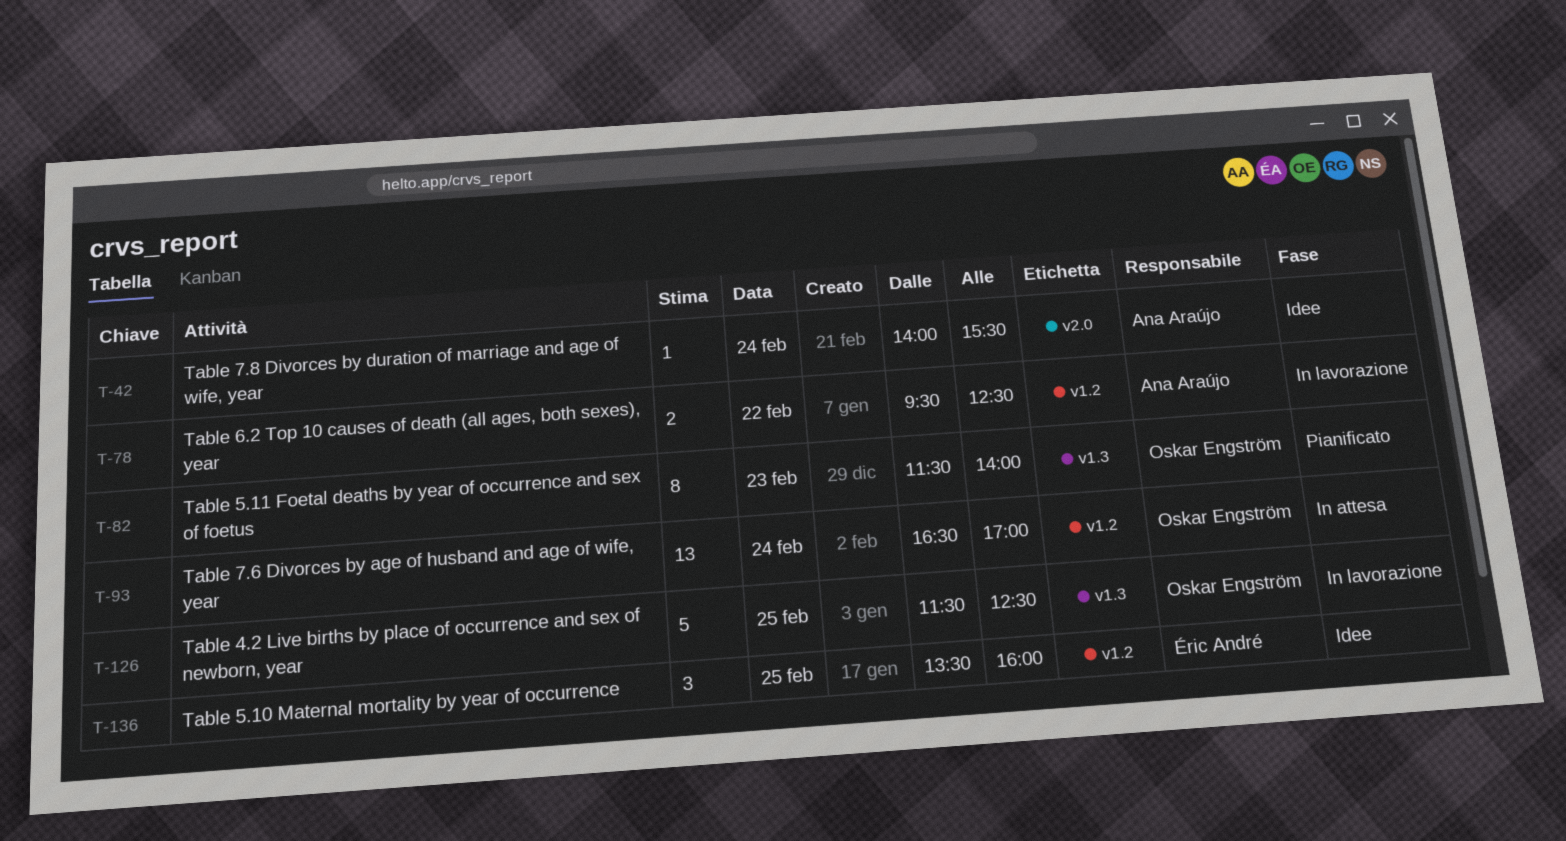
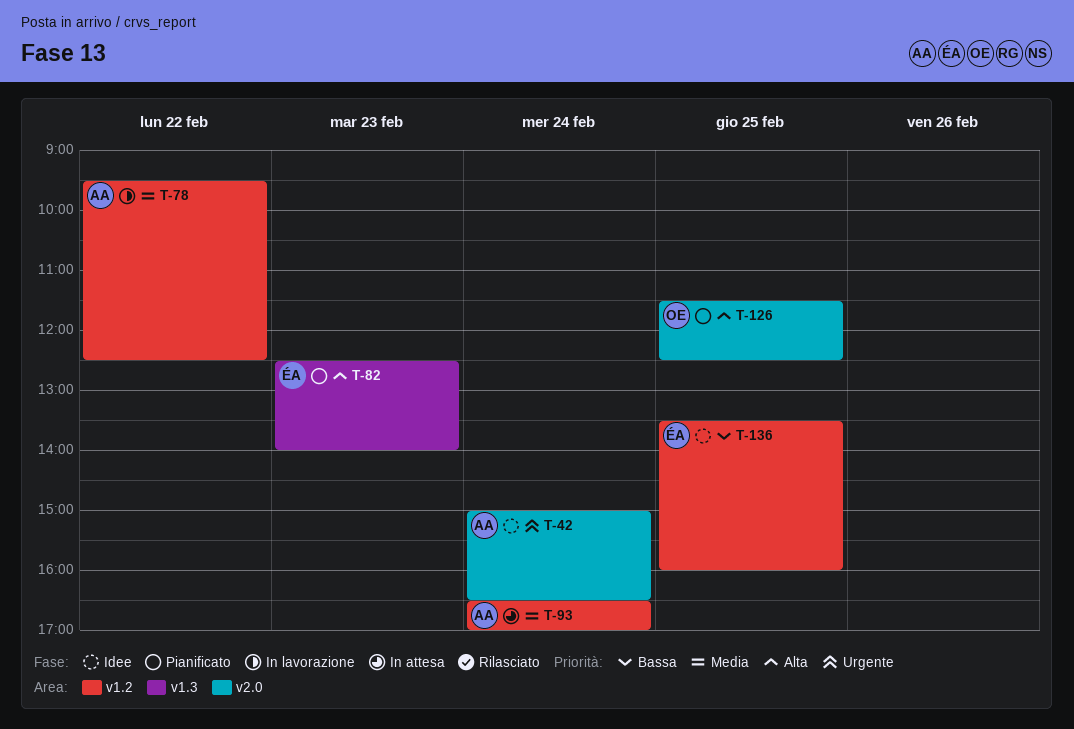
T-42, begins: 14:00 -> 15:00
T-42, ends: 15:30 -> 16:30
T-82, owner: Oskar Engström -> Éric André
T-82, begins: 11:30 -> 12:30
T-93, owner: Oskar Engström -> Ana Araújo
T-126, status: In lavorazione -> Pianificato
T-126, label: v1.3 -> v2.0

